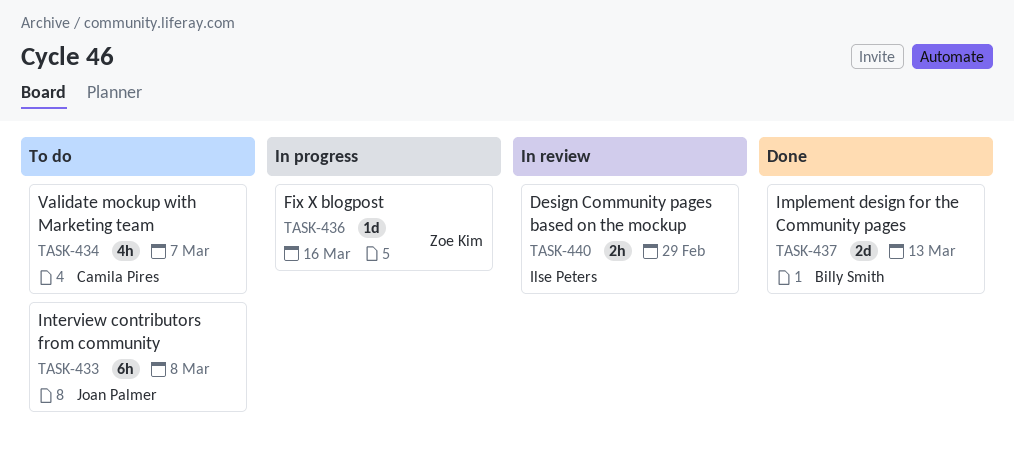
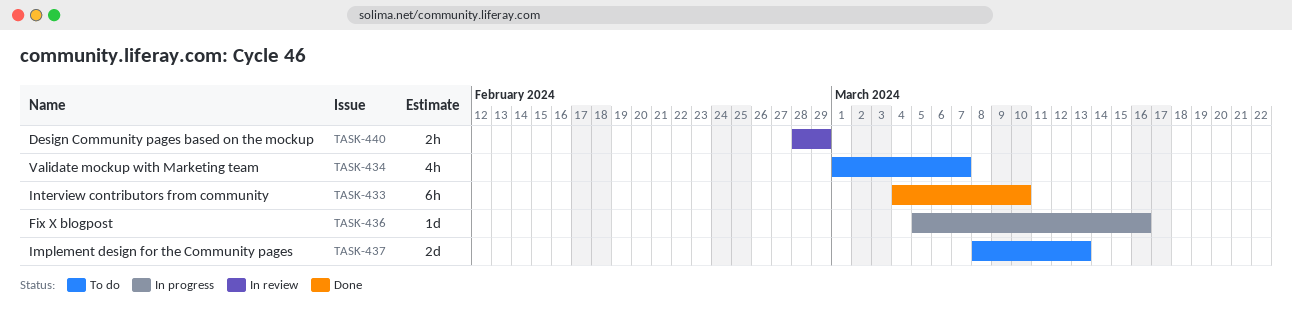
TASK-433, status: To do -> Done
TASK-433, due: Mar 8 -> Mar 10
TASK-437, status: Done -> To do

